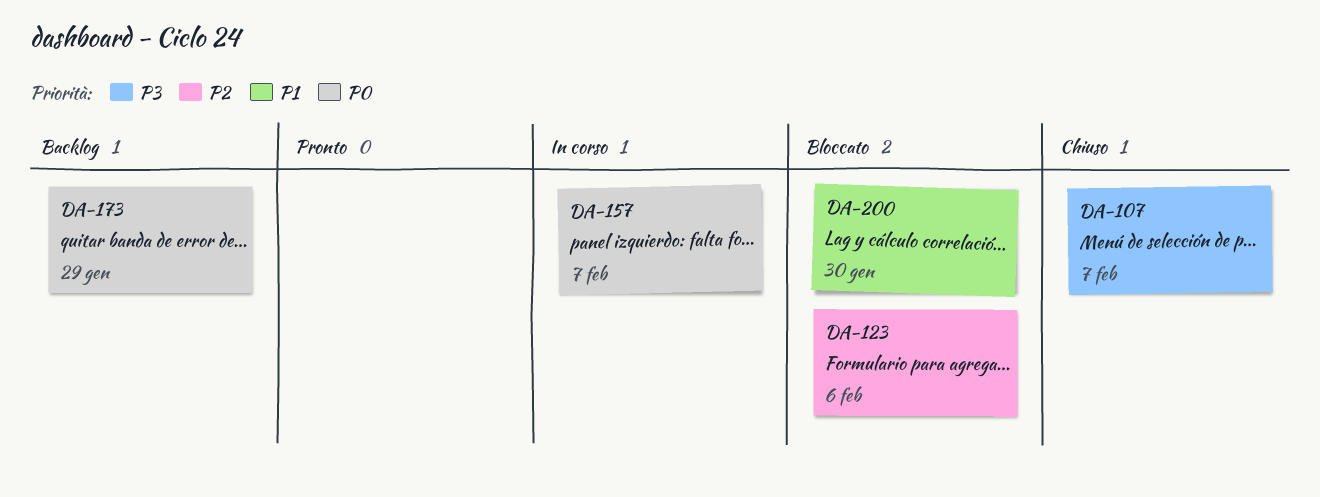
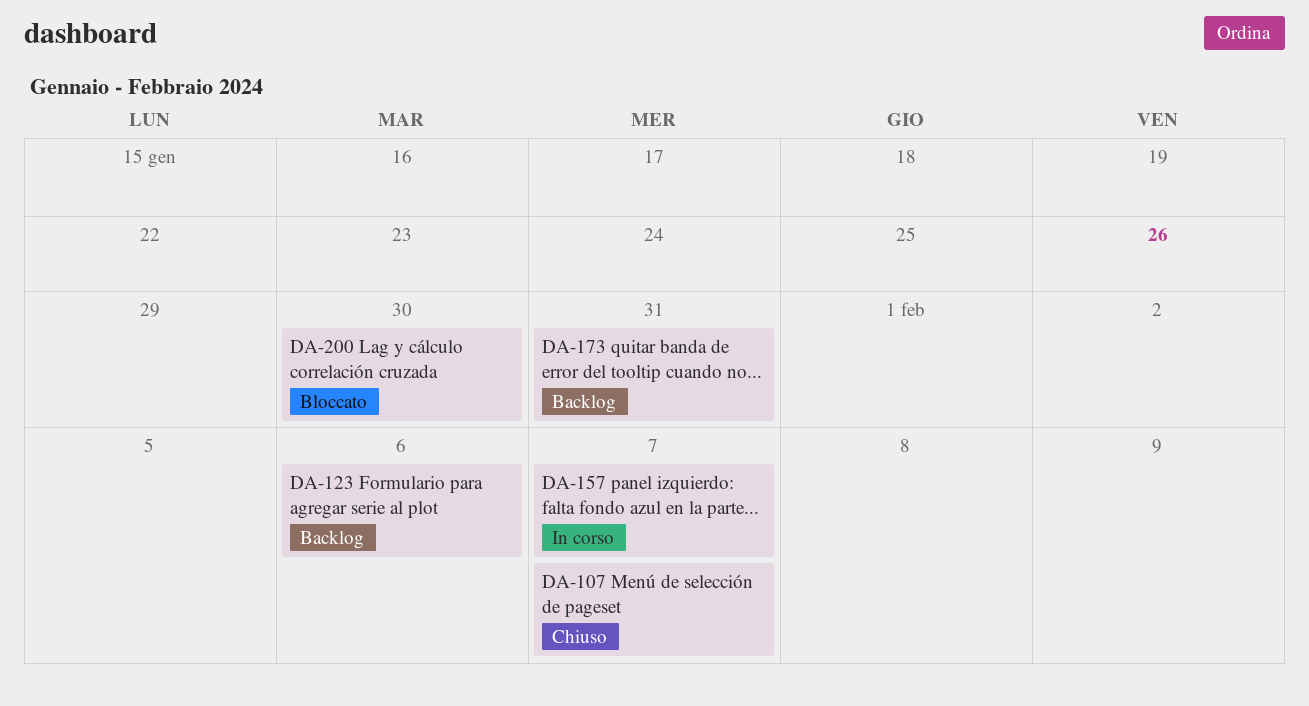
DA-123, status: Bloccato -> Backlog
DA-173, due: Jan 29 -> Jan 31

